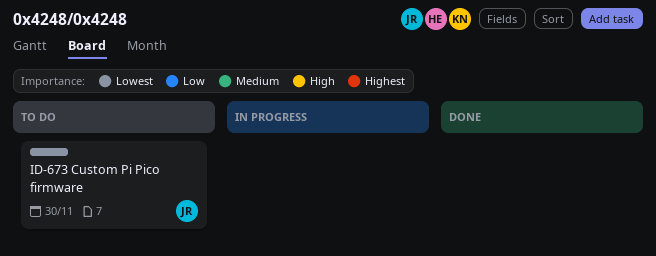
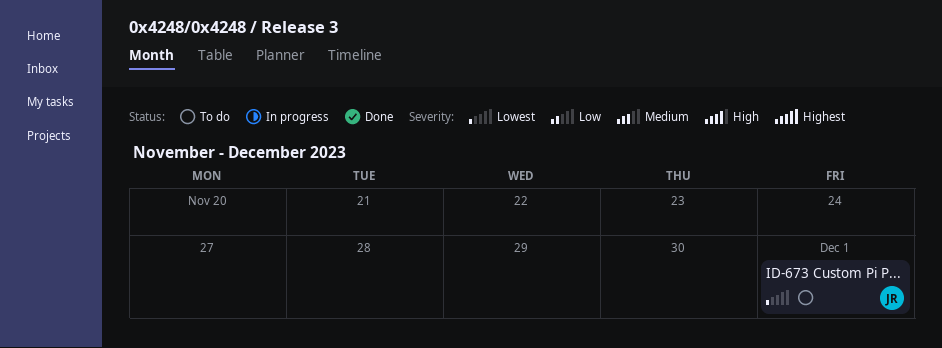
ID-673, due: Nov 30 -> Dec 1

